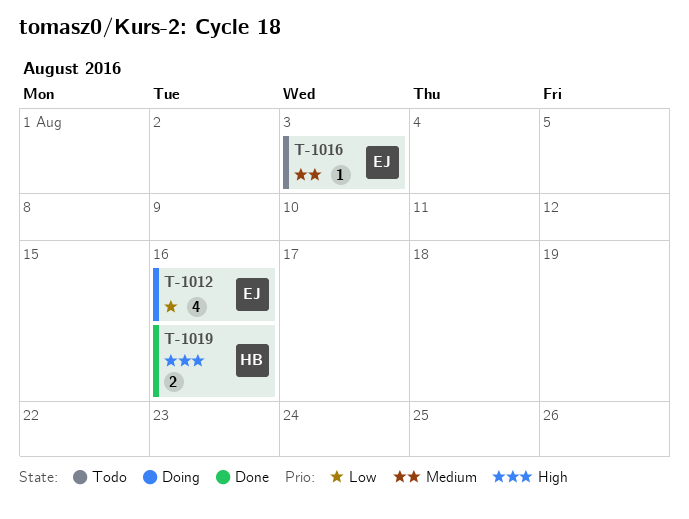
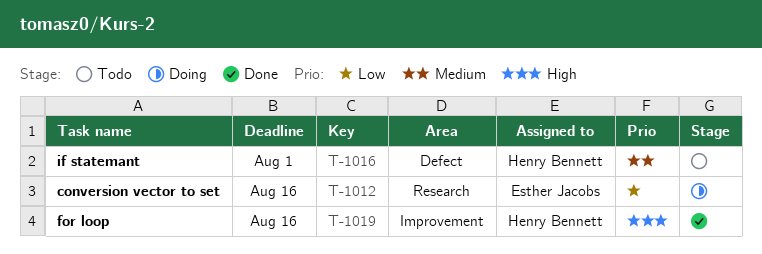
T-1016, owner: Esther Jacobs -> Henry Bennett
T-1016, due: Aug 3 -> Aug 1

